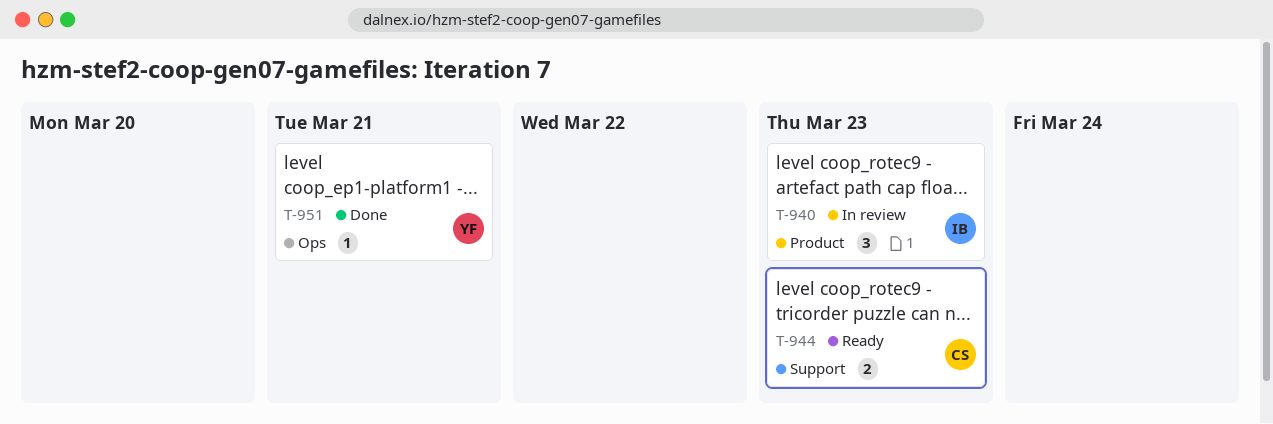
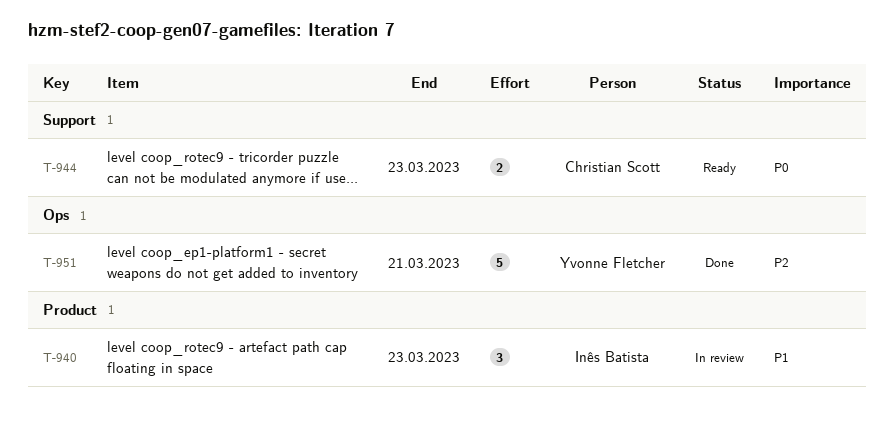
T-951, estimate: 1 -> 5

